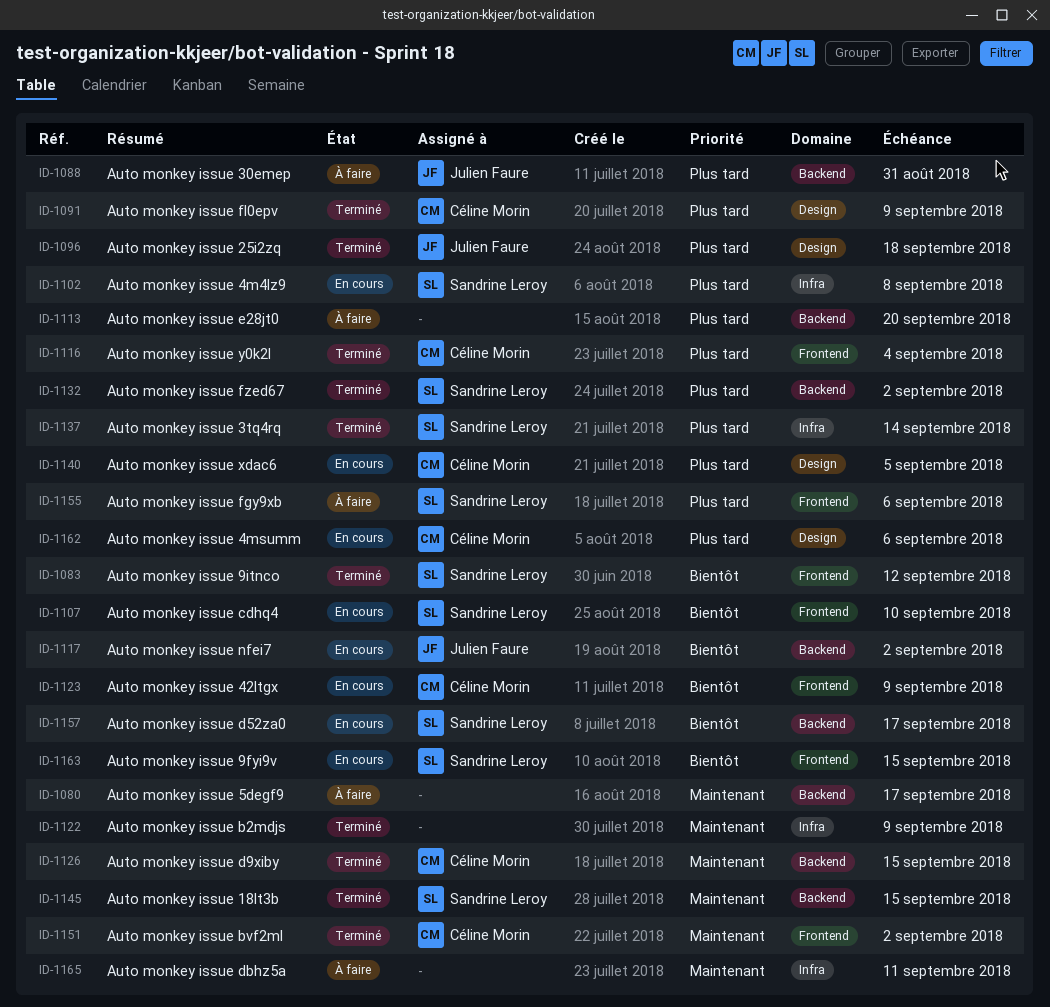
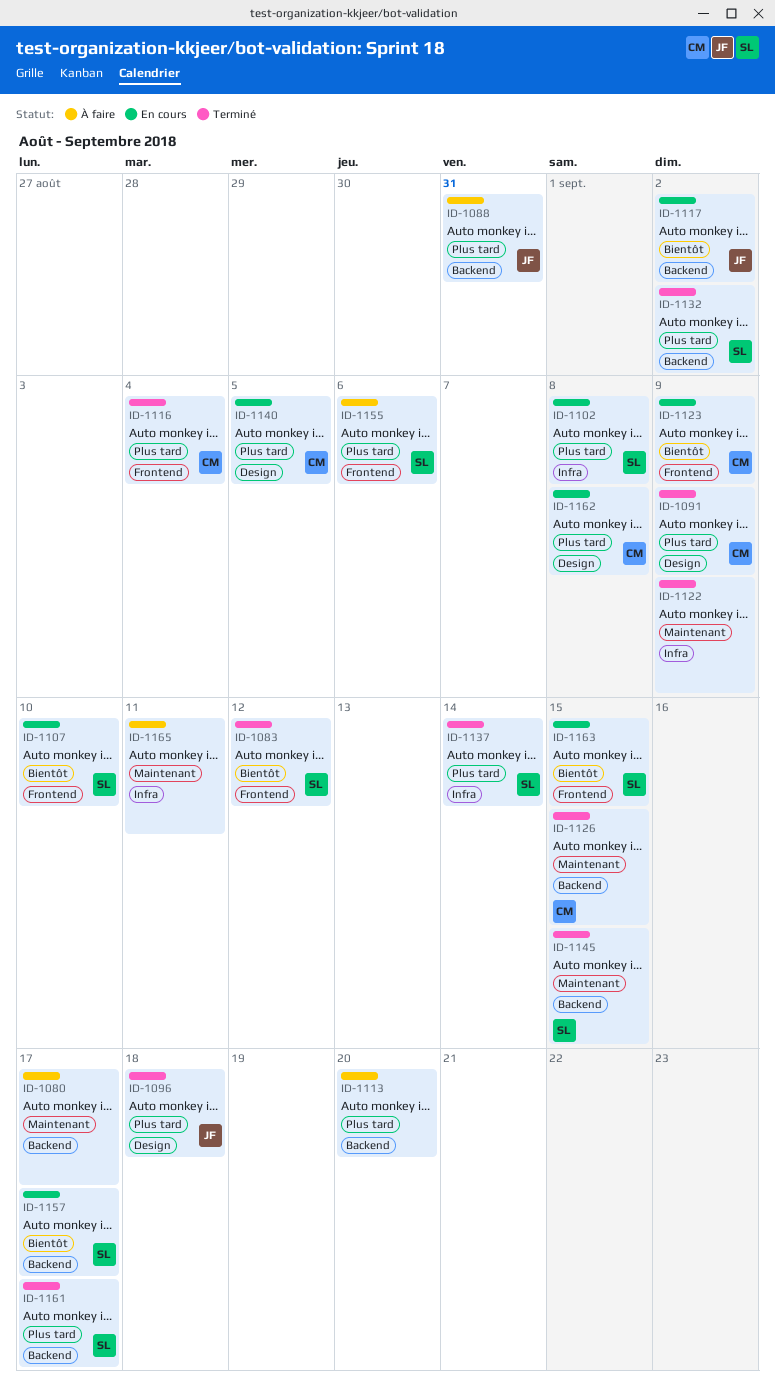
ID-1151: present -> none
ID-1161: none -> present
ID-1162, due: Sep 6 -> Sep 8

